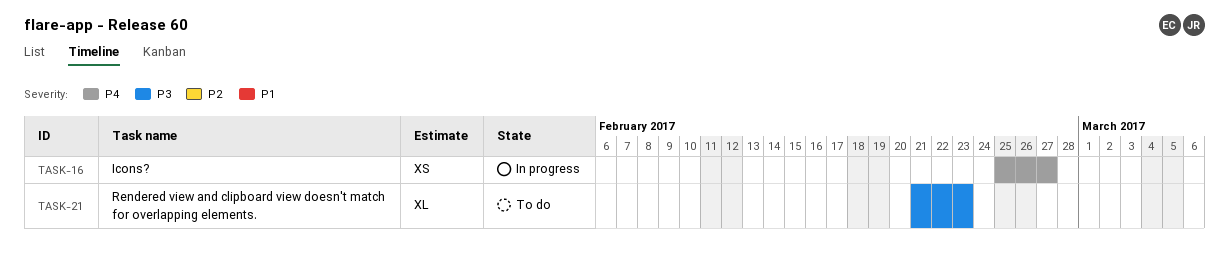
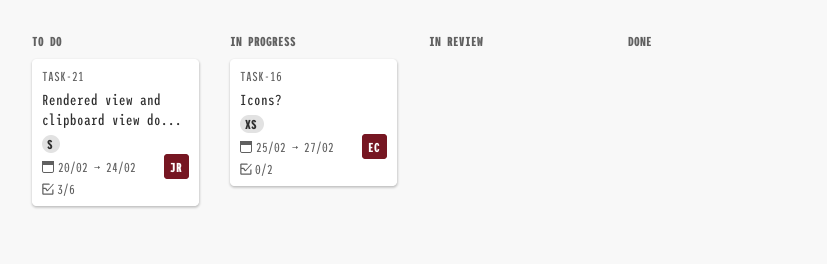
TASK-21, estimate: XL -> S
TASK-21, start: Feb 21 -> Feb 20
TASK-21, due: Feb 23 -> Feb 24

